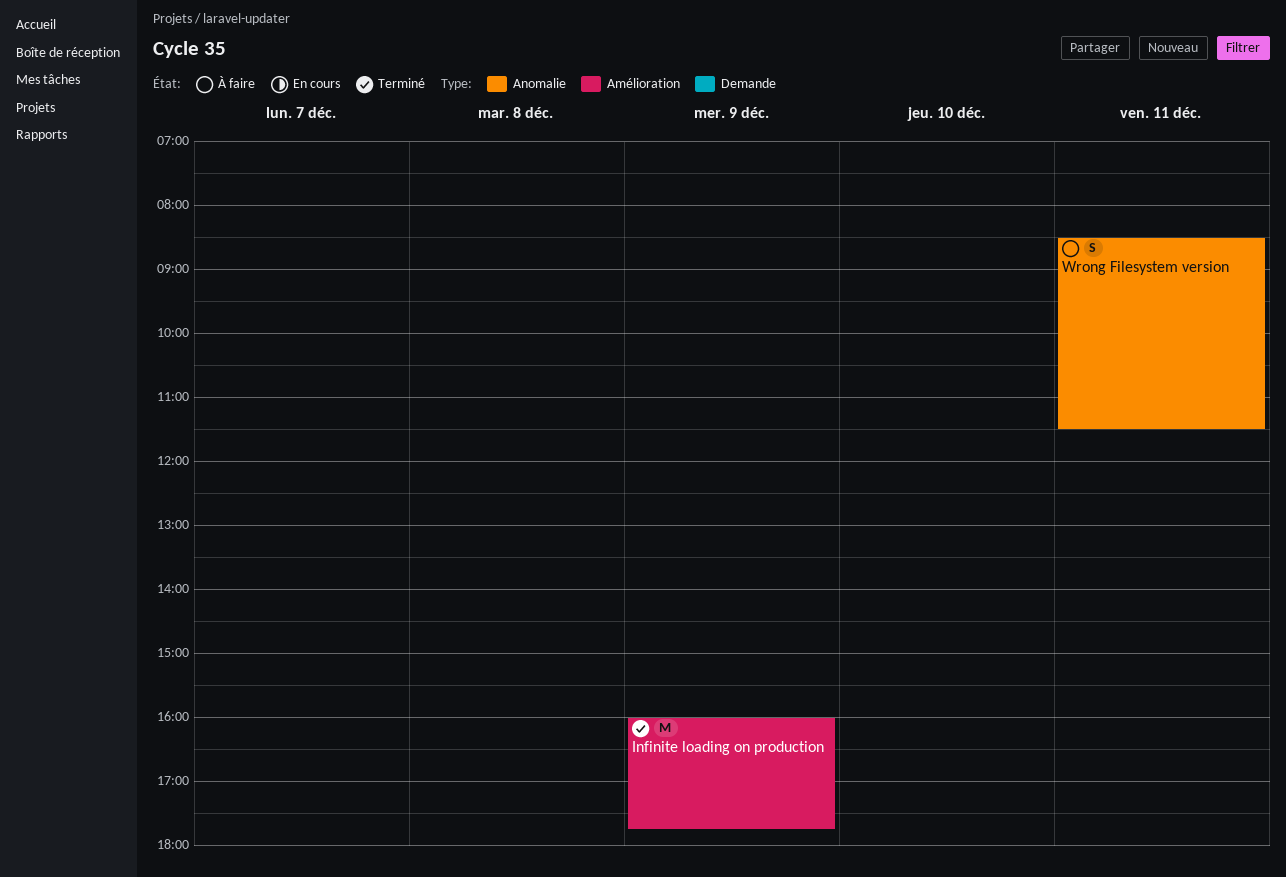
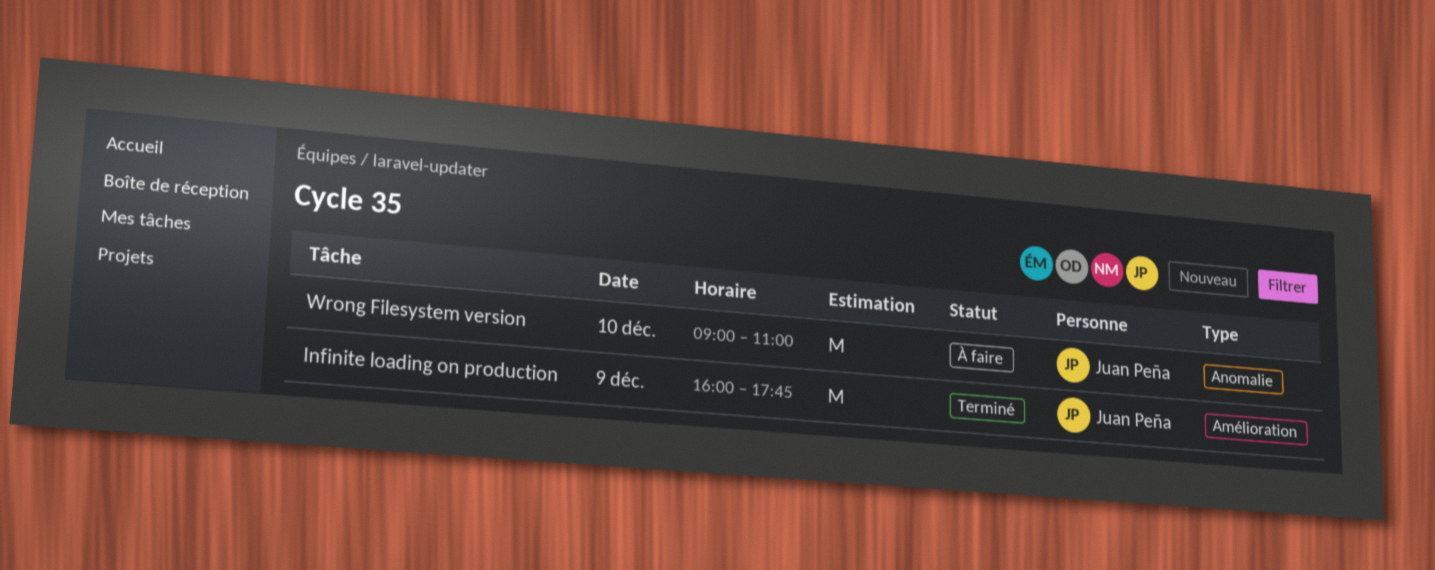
Wrong Filesystem version, estimate: S -> M
Wrong Filesystem version, day: Dec 11 -> Dec 10
Wrong Filesystem version, begins: 08:30 -> 09:00
Wrong Filesystem version, ends: 11:30 -> 11:00

